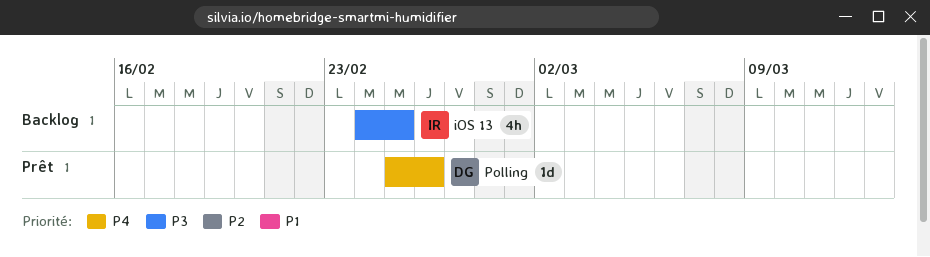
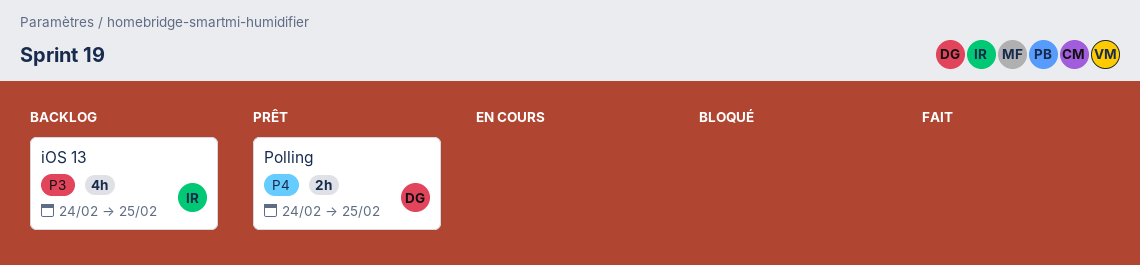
Polling, estimate: 1d -> 2h
Polling, start: Feb 25 -> Feb 24
Polling, due: Feb 26 -> Feb 25

